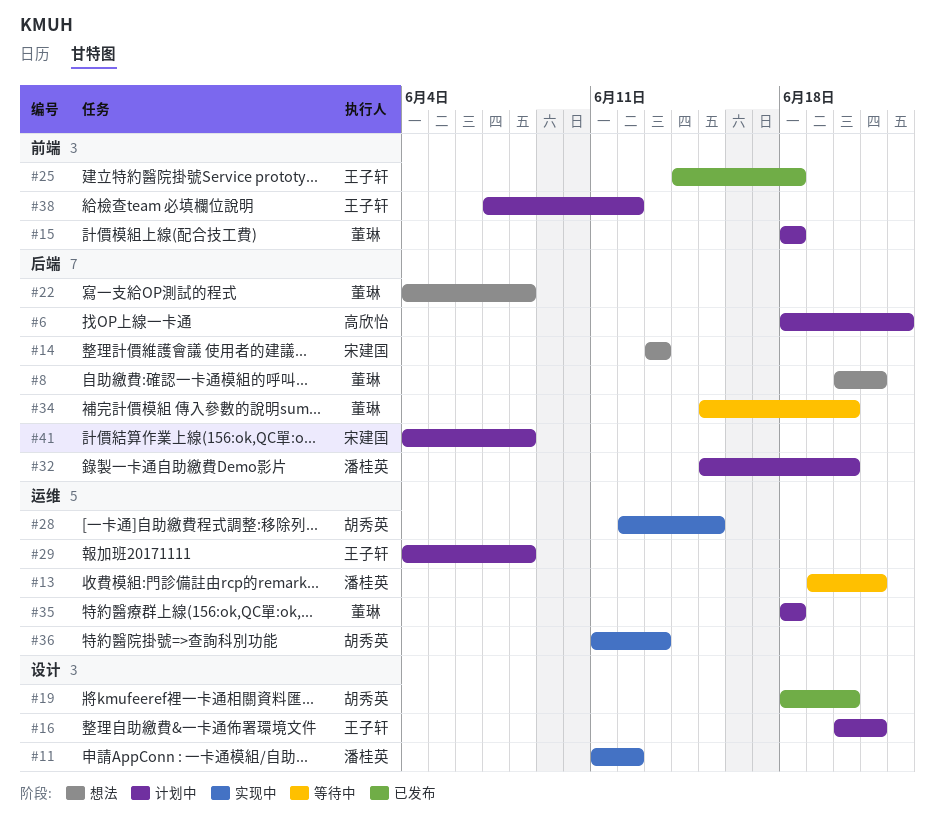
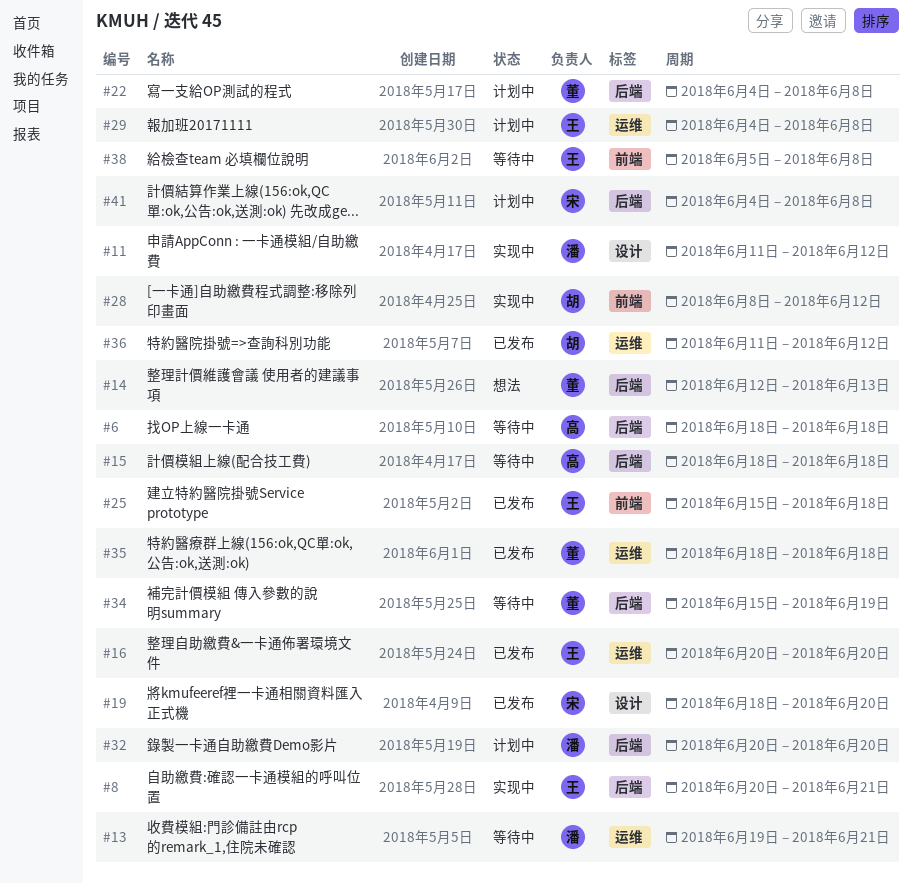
#6, status: 计划中 -> 等待中
#6, due: Jun 22 -> Jun 18
#8, status: 想法 -> 实现中
#8, owner: 董琳 -> 王子轩
#14, owner: 宋建国 -> 董琳
#14, start: Jun 13 -> Jun 12
#15, status: 计划中 -> 等待中
#15, owner: 董琳 -> 高欣怡
#15, label: 前端 -> 后端
#16, status: 计划中 -> 已发布
#16, label: 设计 -> 运维
#16, due: Jun 21 -> Jun 20
#19, owner: 胡秀英 -> 宋建国
#22, status: 想法 -> 计划中
#25, start: Jun 14 -> Jun 15
#28, label: 运维 -> 前端
#28, start: Jun 12 -> Jun 8
#28, due: Jun 15 -> Jun 12
#32, start: Jun 15 -> Jun 20
#34, due: Jun 20 -> Jun 19
#35, status: 计划中 -> 已发布
#36, status: 实现中 -> 已发布
#36, due: Jun 13 -> Jun 12
#38, status: 计划中 -> 等待中
#38, start: Jun 7 -> Jun 5
#38, due: Jun 12 -> Jun 8

